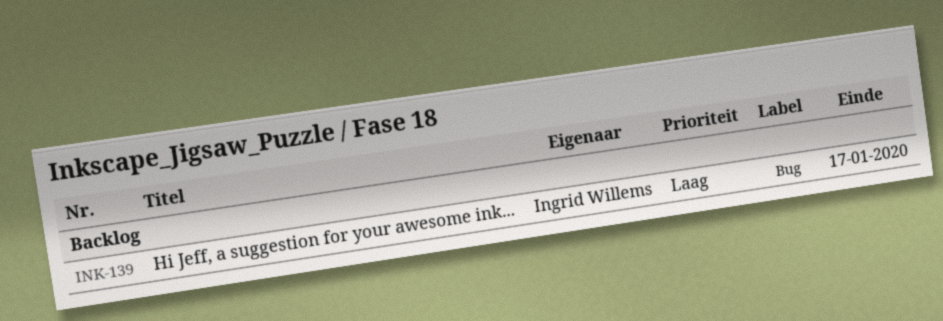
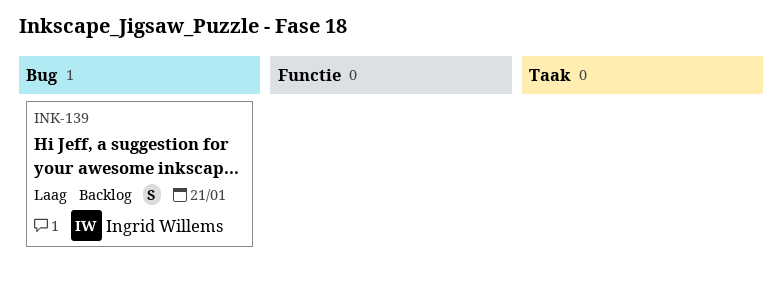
INK-139, due: Jan 17 -> Jan 21

